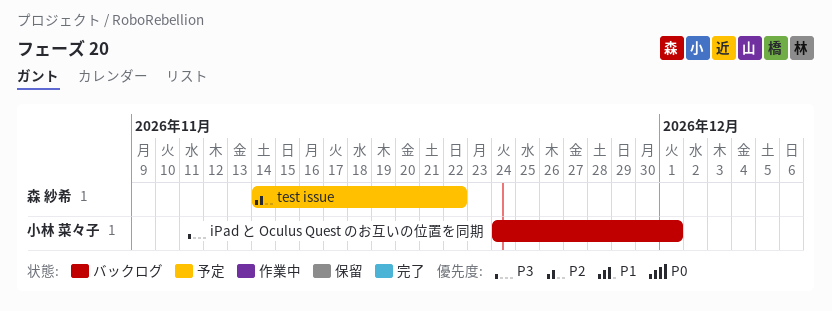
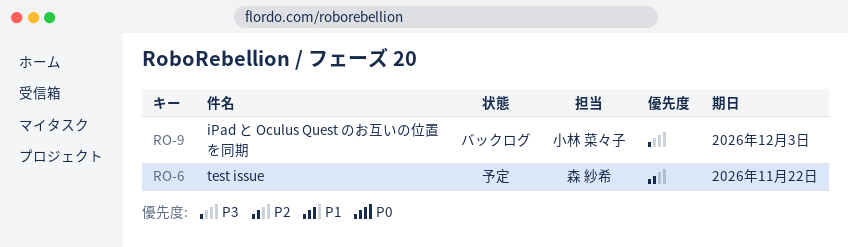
iPad と Oculus Quest のお互いの位置を同期, due: Dec 1 -> Dec 3

